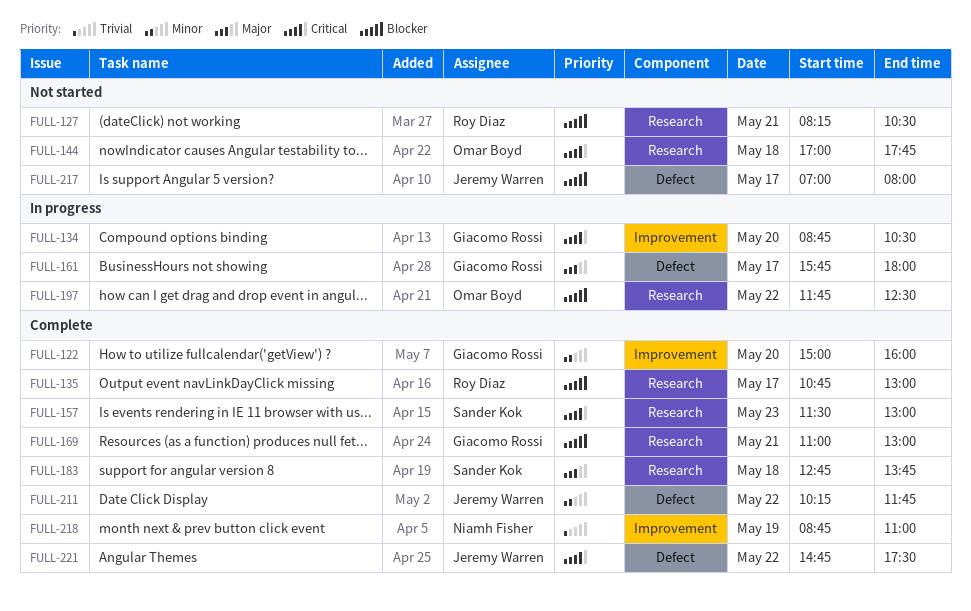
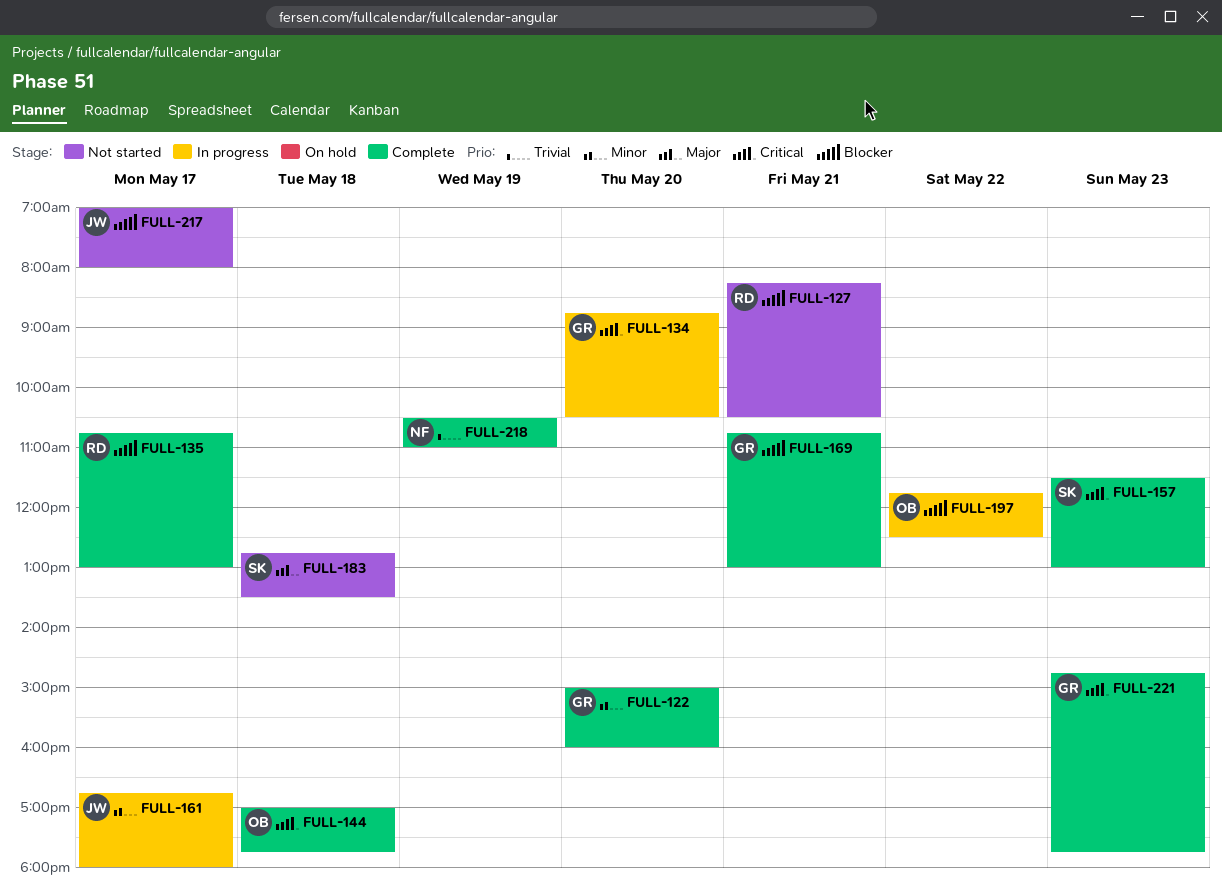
FULL-144, status: Not started -> Complete
FULL-161, owner: Giacomo Rossi -> Jeremy Warren
FULL-161, priority: Major -> Minor
FULL-161, begins: 15:45 -> 16:45
FULL-169, begins: 11:00 -> 10:45
FULL-183, status: Complete -> Not started
FULL-183, ends: 13:45 -> 13:30
FULL-211: present -> none
FULL-218, begins: 08:45 -> 10:30
FULL-221, owner: Jeremy Warren -> Giacomo Rossi
FULL-221, day: May 22 -> May 23
FULL-221, ends: 17:30 -> 17:45

